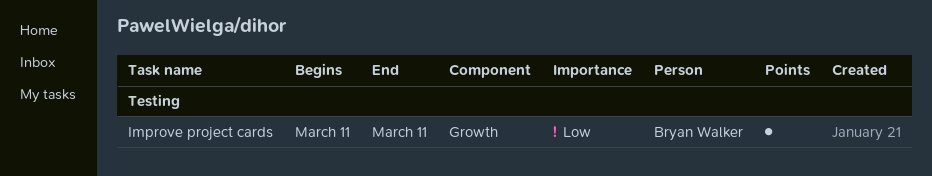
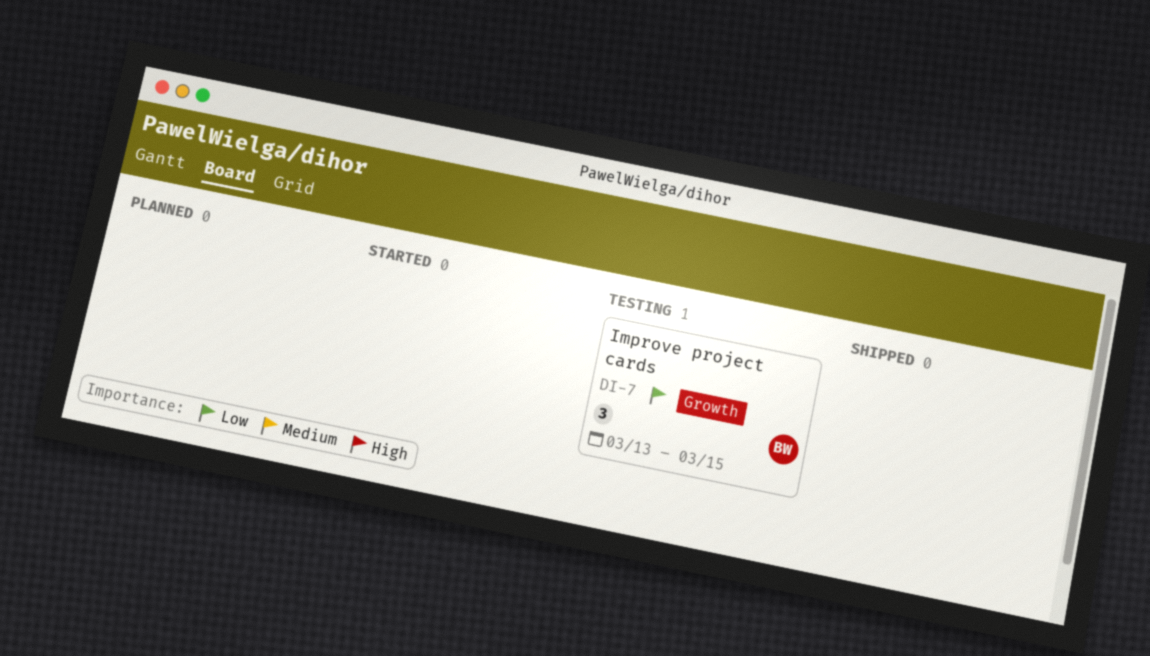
Improve project cards, estimate: 1 -> 3
Improve project cards, start: Mar 11 -> Mar 13
Improve project cards, due: Mar 11 -> Mar 15

